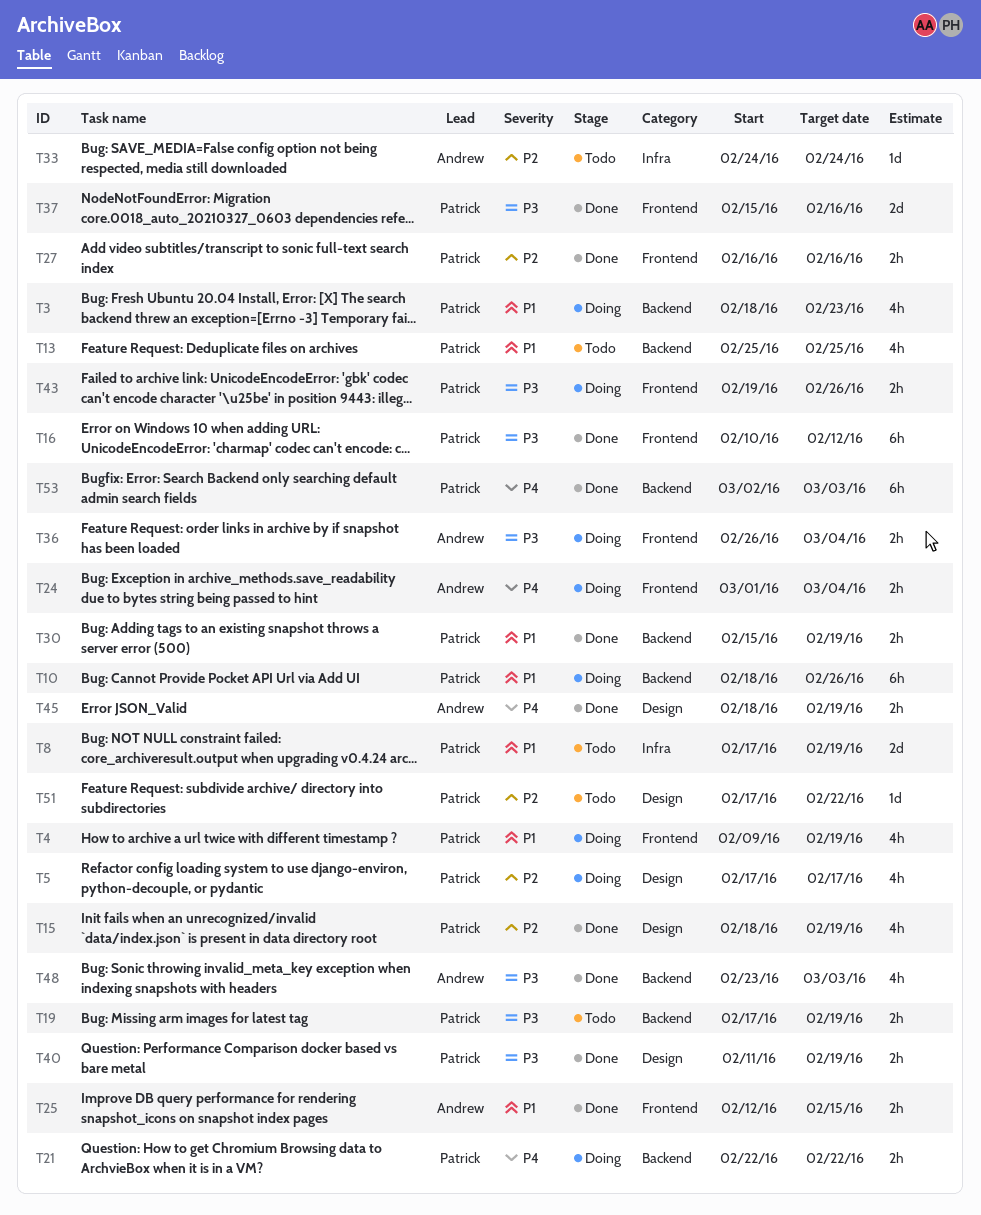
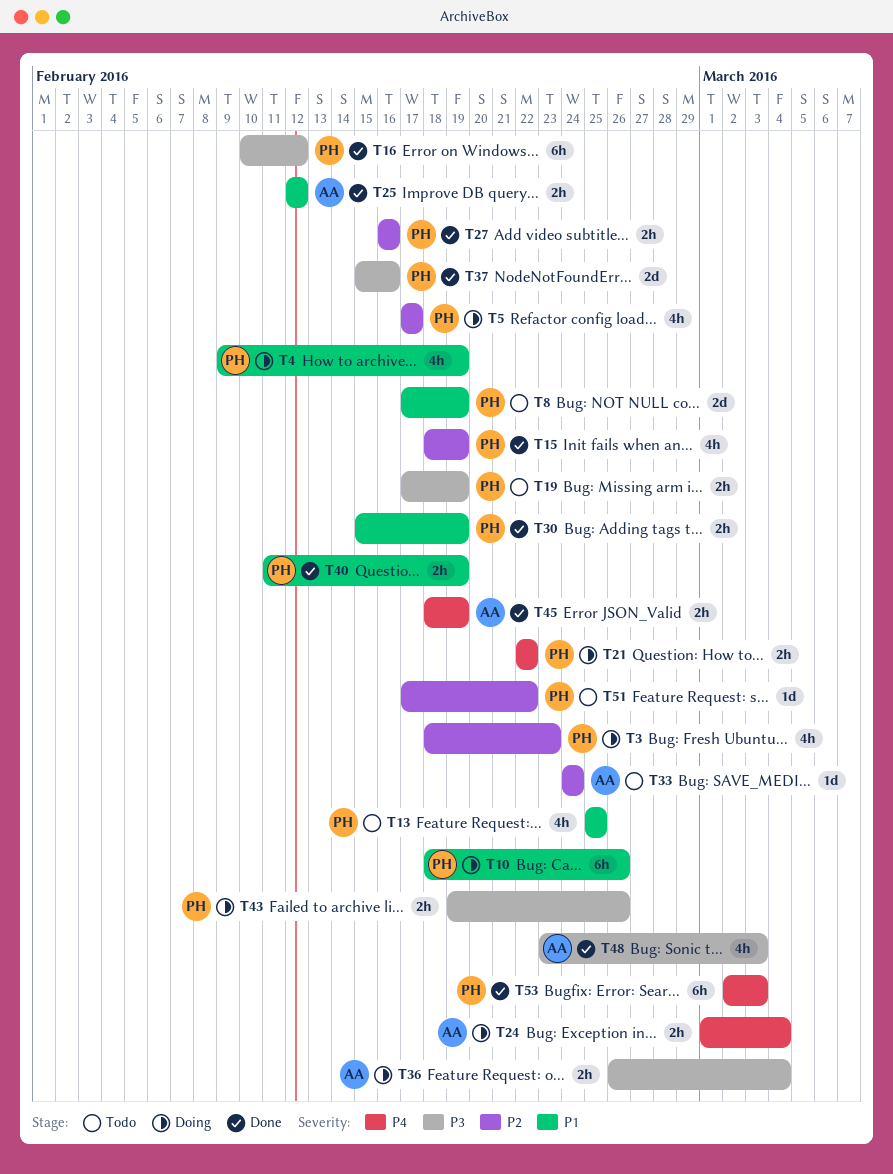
T3, priority: P1 -> P2
T25, due: Feb 15 -> Feb 12
T40, priority: P3 -> P1

